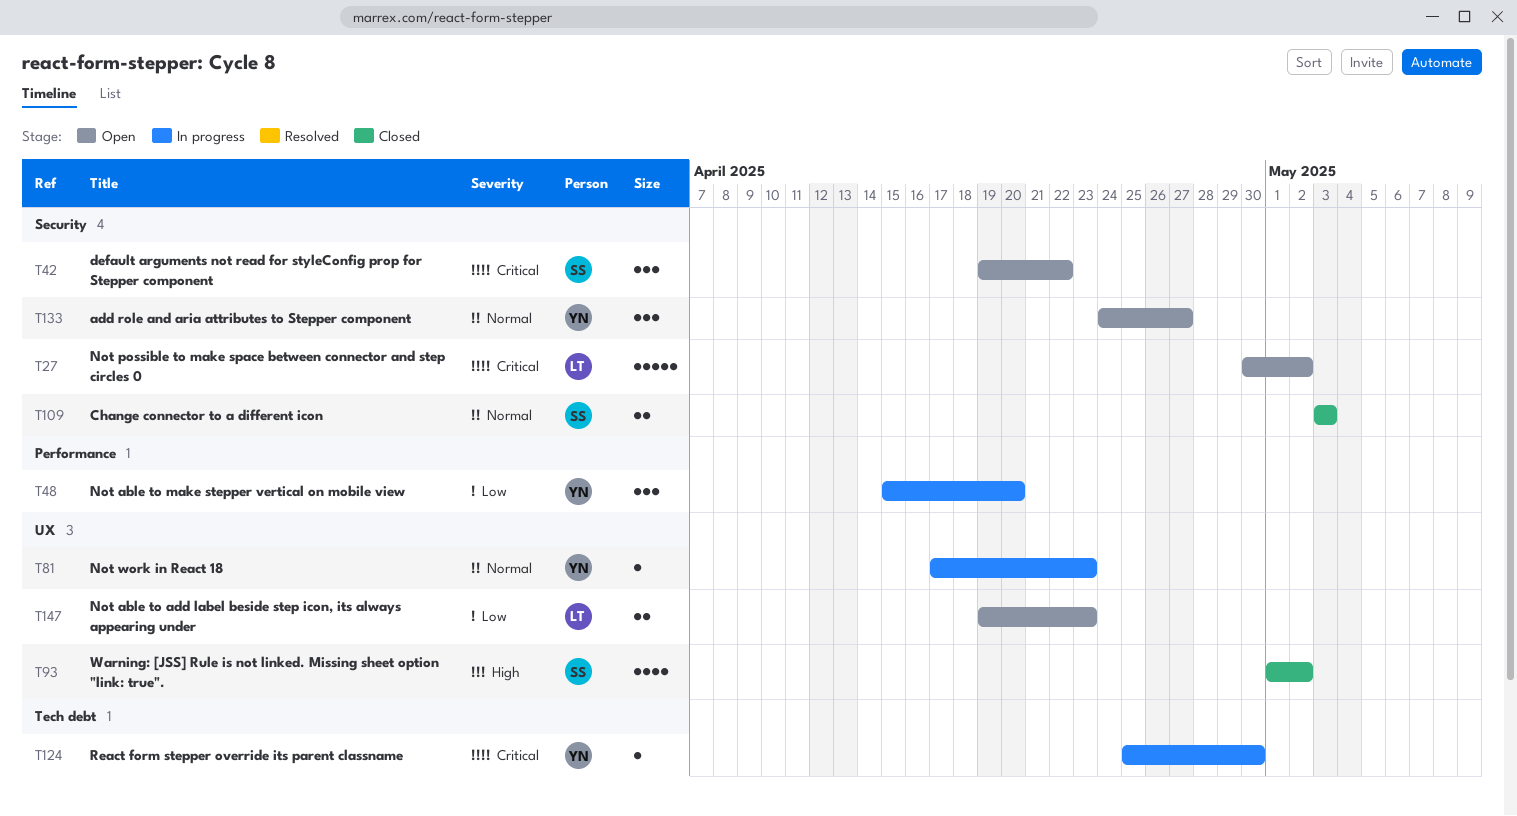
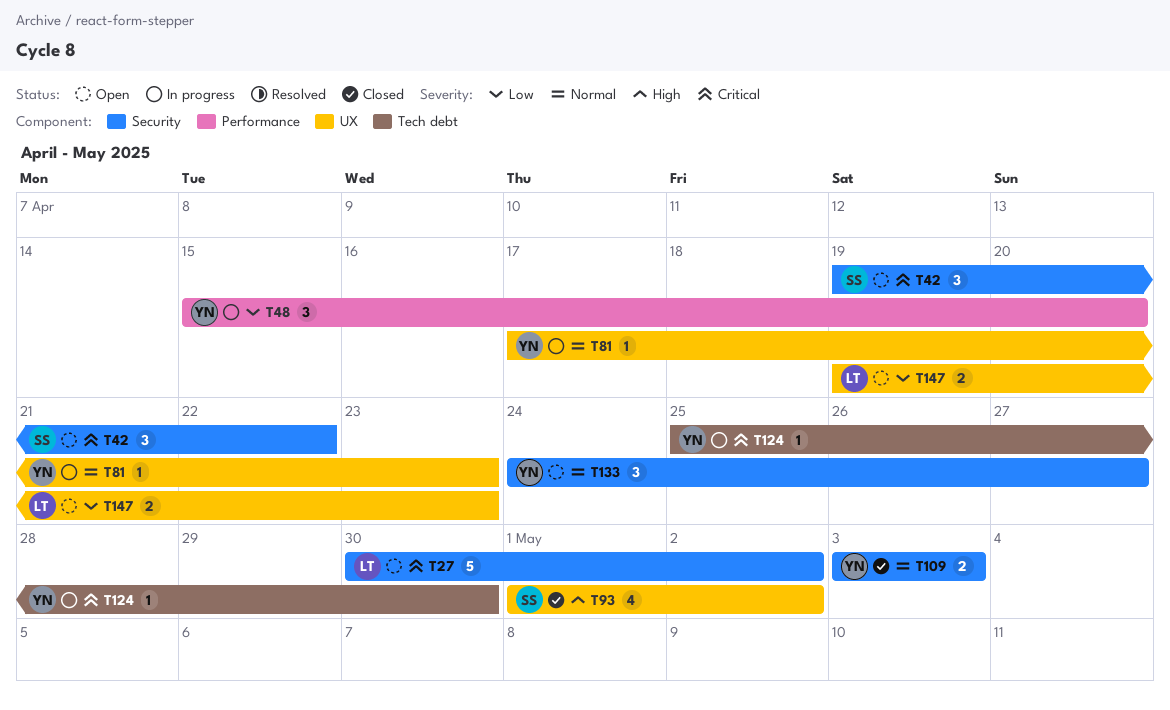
T109, owner: SS -> YN

